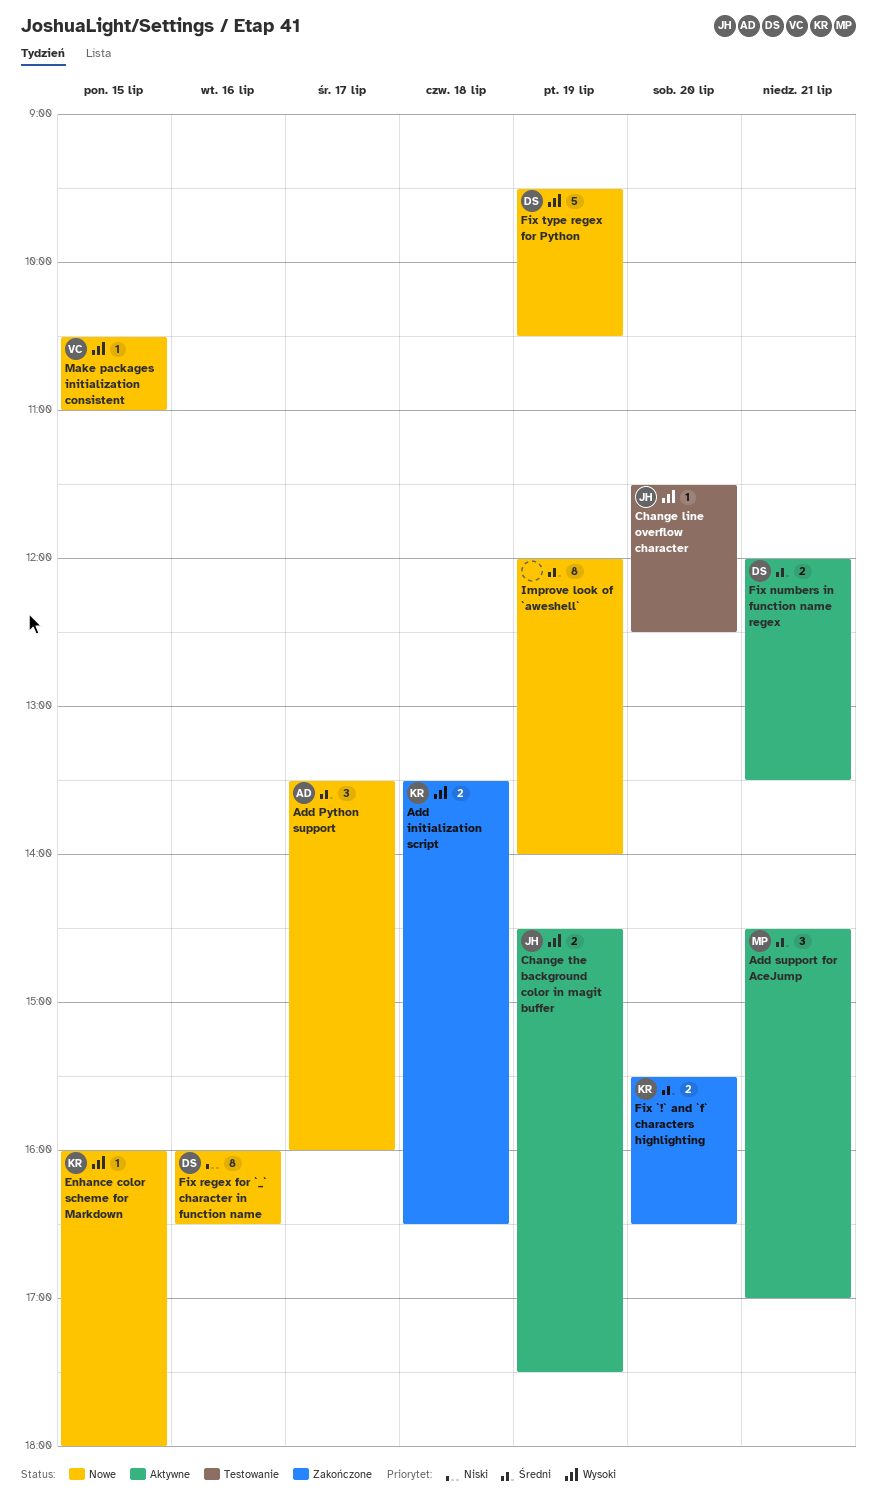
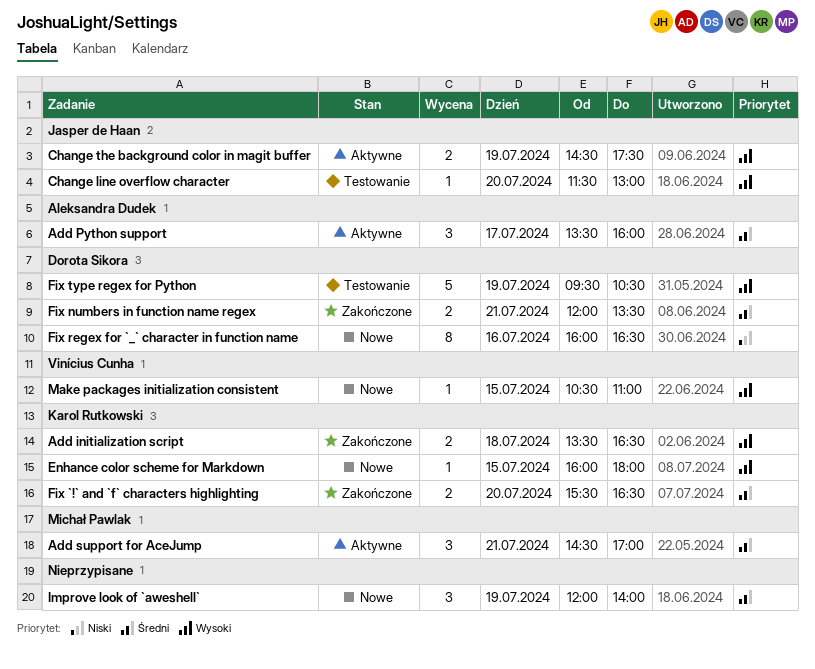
Add Python support, status: Nowe -> Aktywne
Change line overflow character, ends: 12:30 -> 13:00
Fix numbers in function name regex, status: Aktywne -> Zakończone
Fix type regex for Python, status: Nowe -> Testowanie
Improve look of `aweshell`, estimate: 8 -> 3

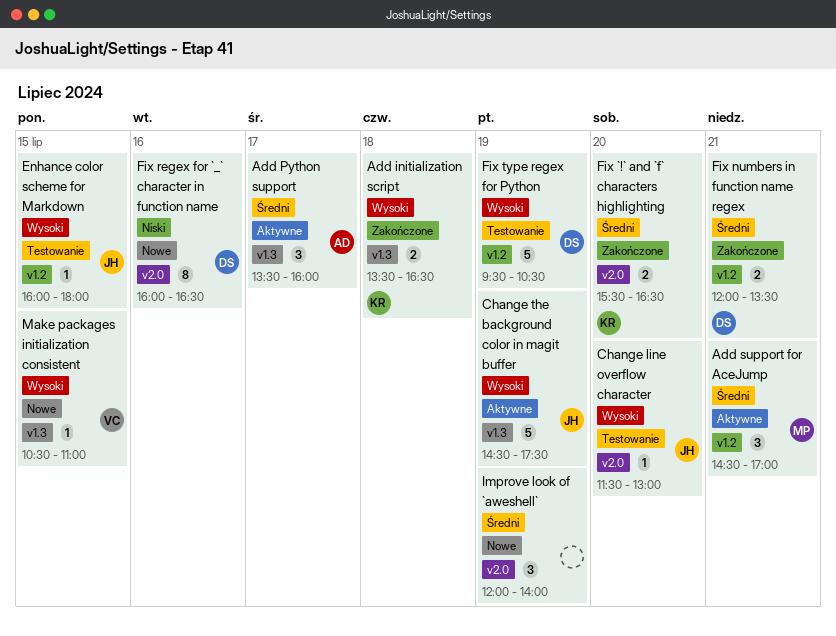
Change the background color in magit buffer, estimate: 2 -> 5
Enhance color scheme for Markdown, status: Nowe -> Testowanie
Enhance color scheme for Markdown, owner: Karol Rutkowski -> Jasper de Haan

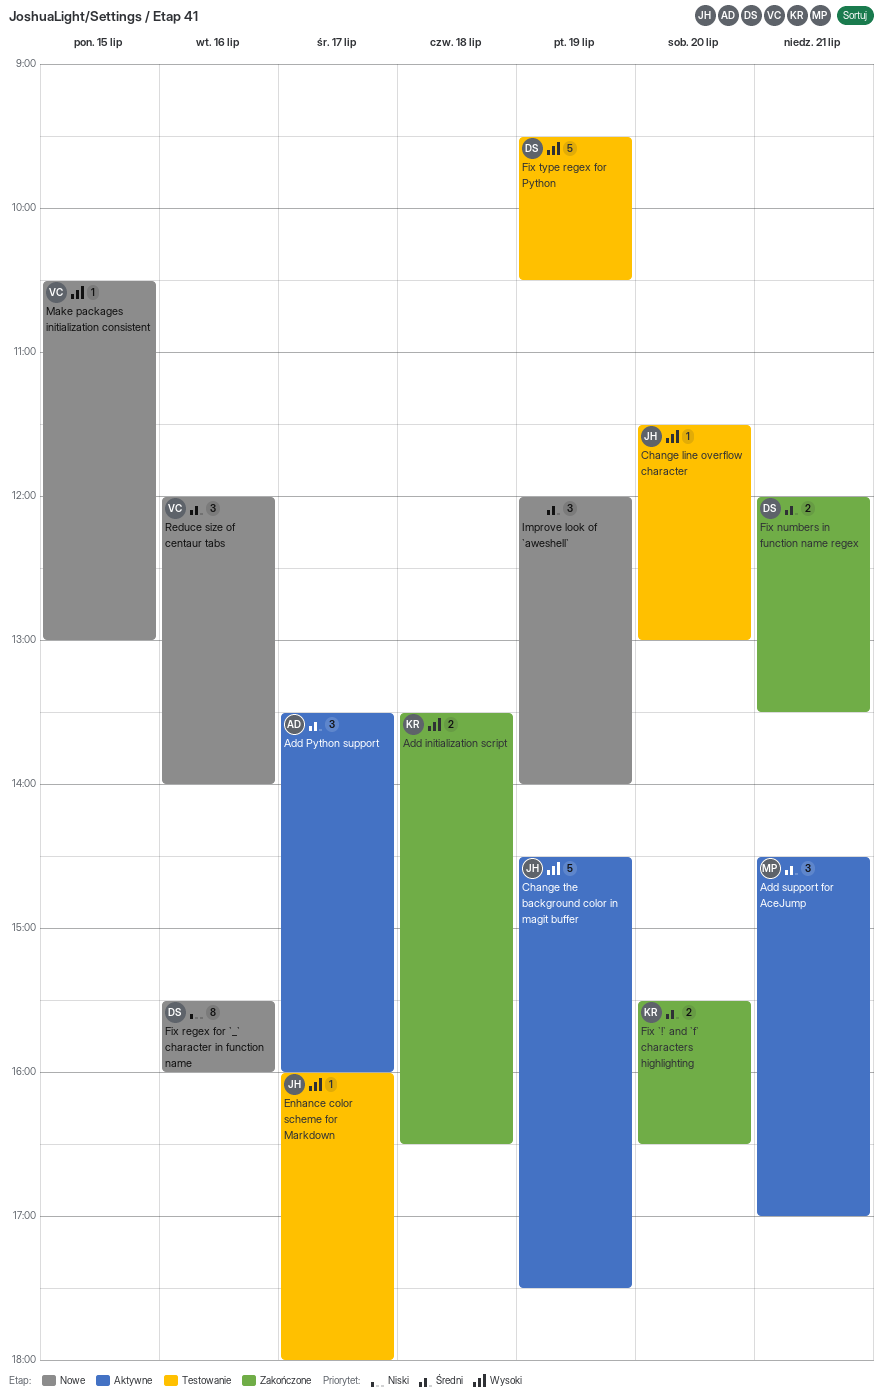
Enhance color scheme for Markdown, day: Jul 15 -> Jul 17
Fix regex for `_` character in function name, begins: 16:00 -> 15:30
Fix regex for `_` character in function name, ends: 16:30 -> 16:00
Make packages initialization consistent, ends: 11:00 -> 13:00
Reduce size of centaur tabs: none -> present

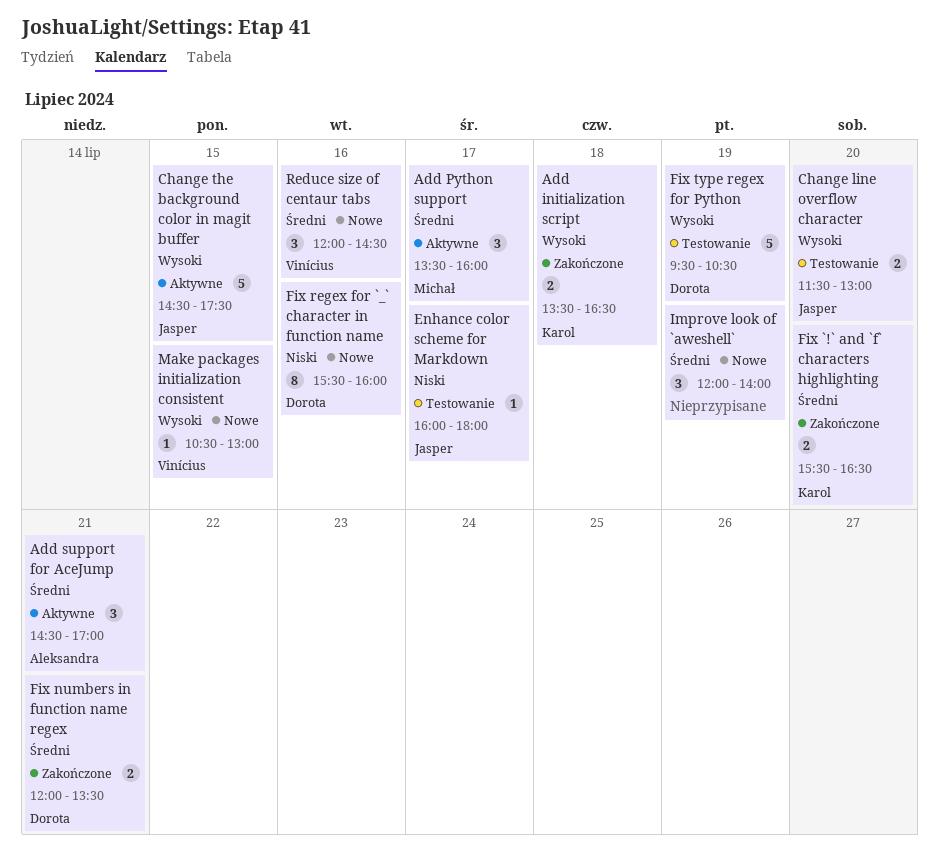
Add Python support, owner: Aleksandra -> Michał
Add support for AceJump, owner: Michał -> Aleksandra
Change line overflow character, estimate: 1 -> 2
Change the background color in magit buffer, day: Jul 19 -> Jul 15
Enhance color scheme for Markdown, priority: Wysoki -> Niski
Reduce size of centaur tabs, ends: 14:00 -> 14:30

